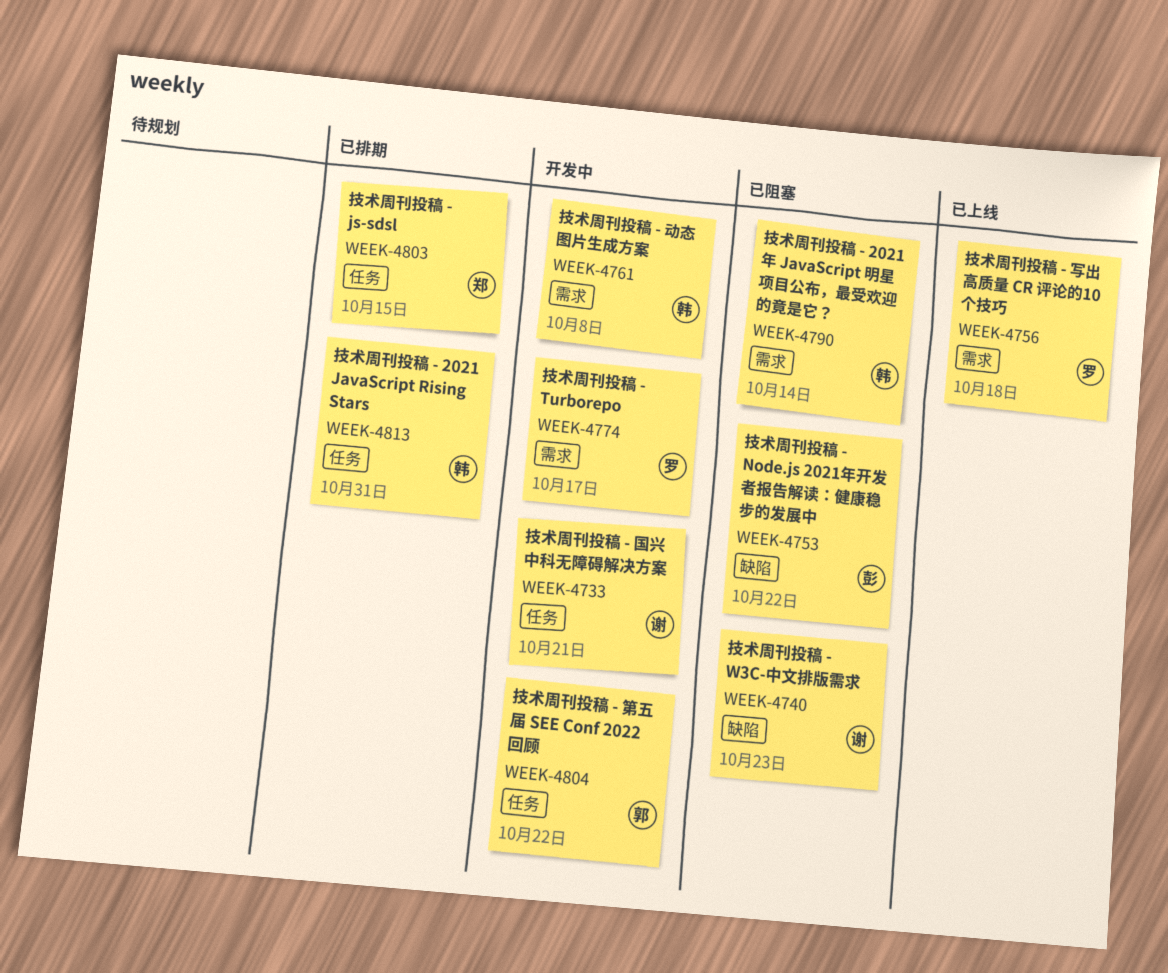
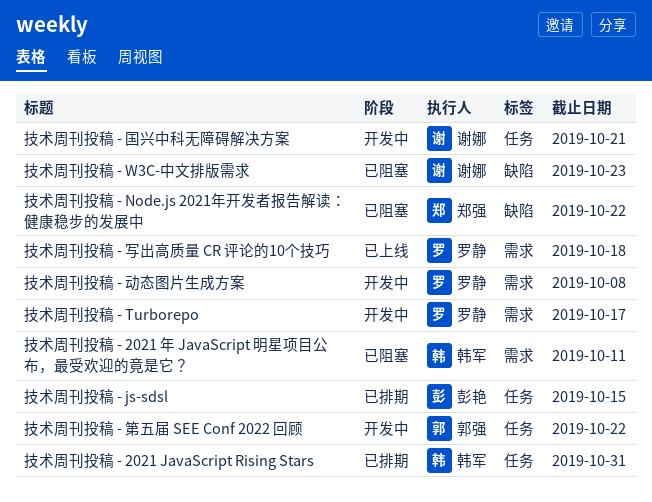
技术周刊投稿 - 2021 年 JavaScript 明星项目公布，最受欢迎的竟是它？, due: Oct 14 -> Oct 11
技术周刊投稿 - js-sdsl, owner: 郑强 -> 彭艳
技术周刊投稿 - Node.js 2021年开发者报告解读：健康稳步的发展中, owner: 彭艳 -> 郑强
技术周刊投稿 - 动态图片生成方案, owner: 韩军 -> 罗静

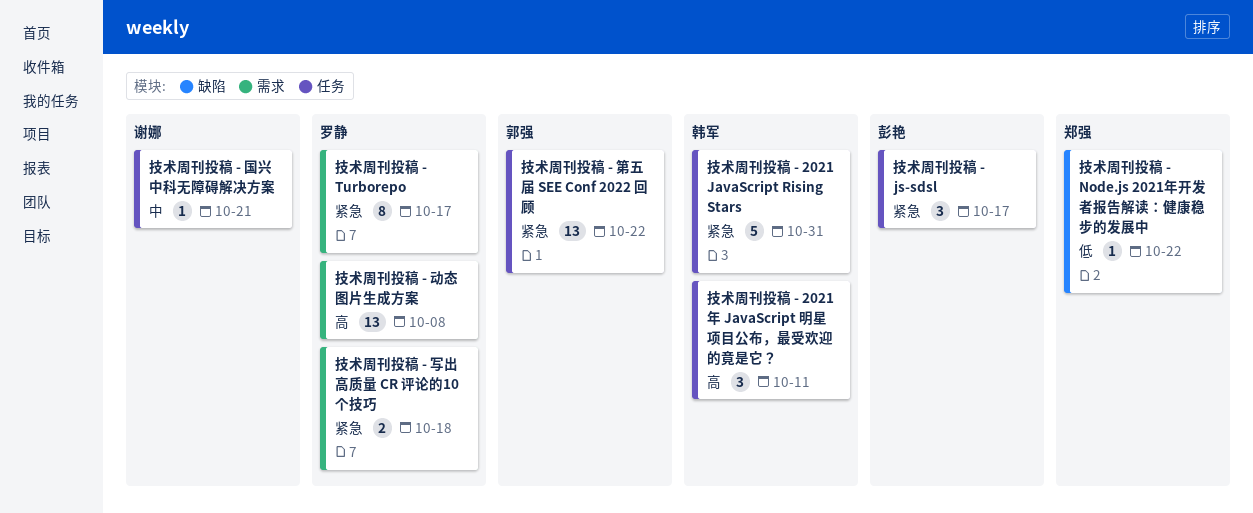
技术周刊投稿 - 2021 年 JavaScript 明星项目公布，最受欢迎的竟是它？, label: 需求 -> 任务
技术周刊投稿 - js-sdsl, due: Oct 15 -> Oct 17
技术周刊投稿 - W3C-中文排版需求: present -> none

